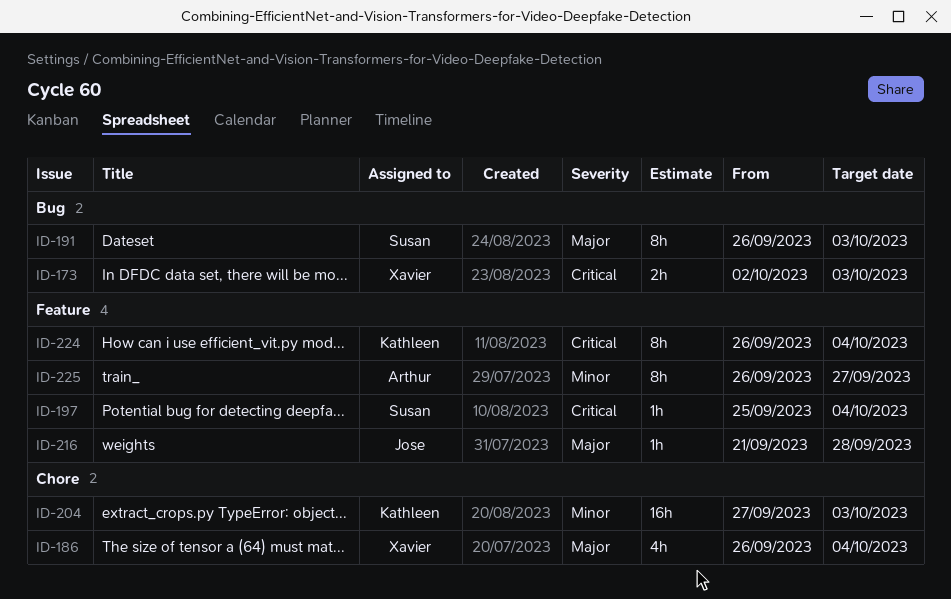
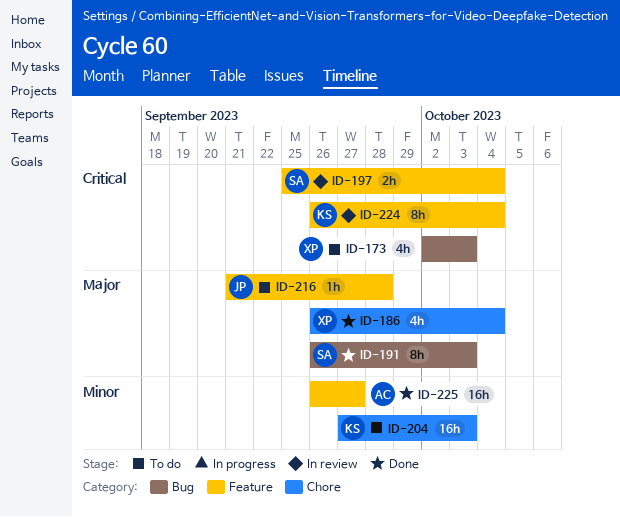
ID-173, estimate: 2h -> 4h
ID-197, estimate: 1h -> 2h
ID-225, estimate: 8h -> 16h

